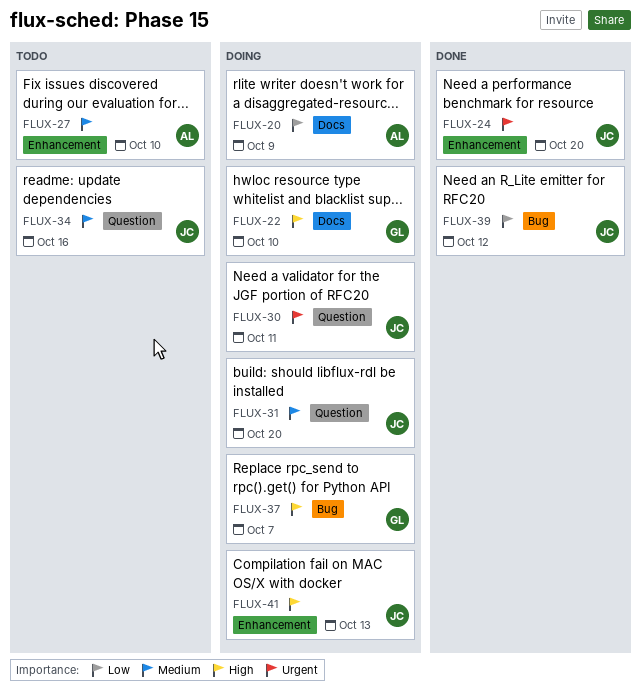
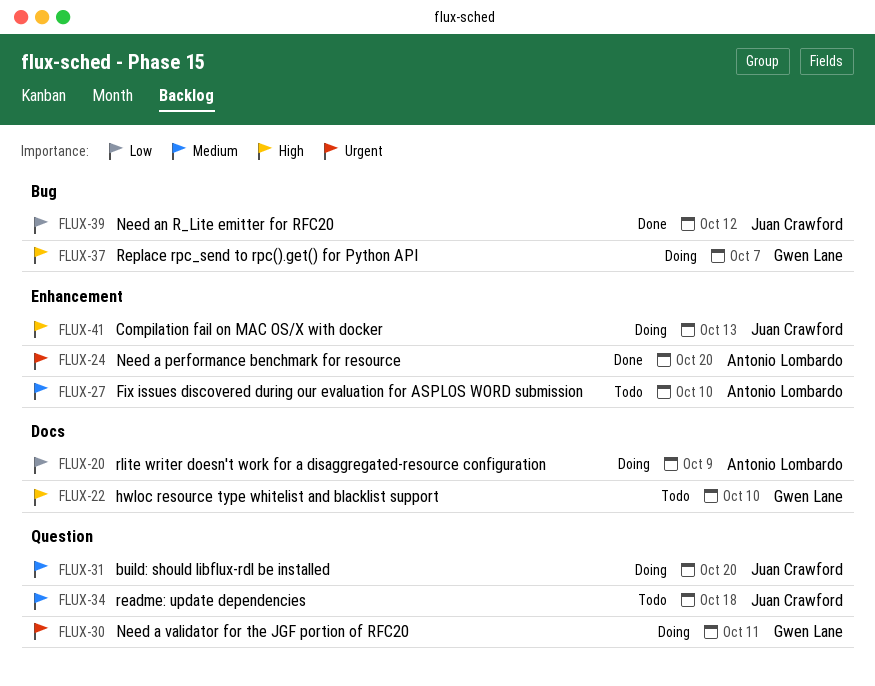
FLUX-22, status: Doing -> Todo
FLUX-24, owner: Juan Crawford -> Antonio Lombardo
FLUX-30, owner: Juan Crawford -> Gwen Lane
FLUX-34, due: Oct 16 -> Oct 18

